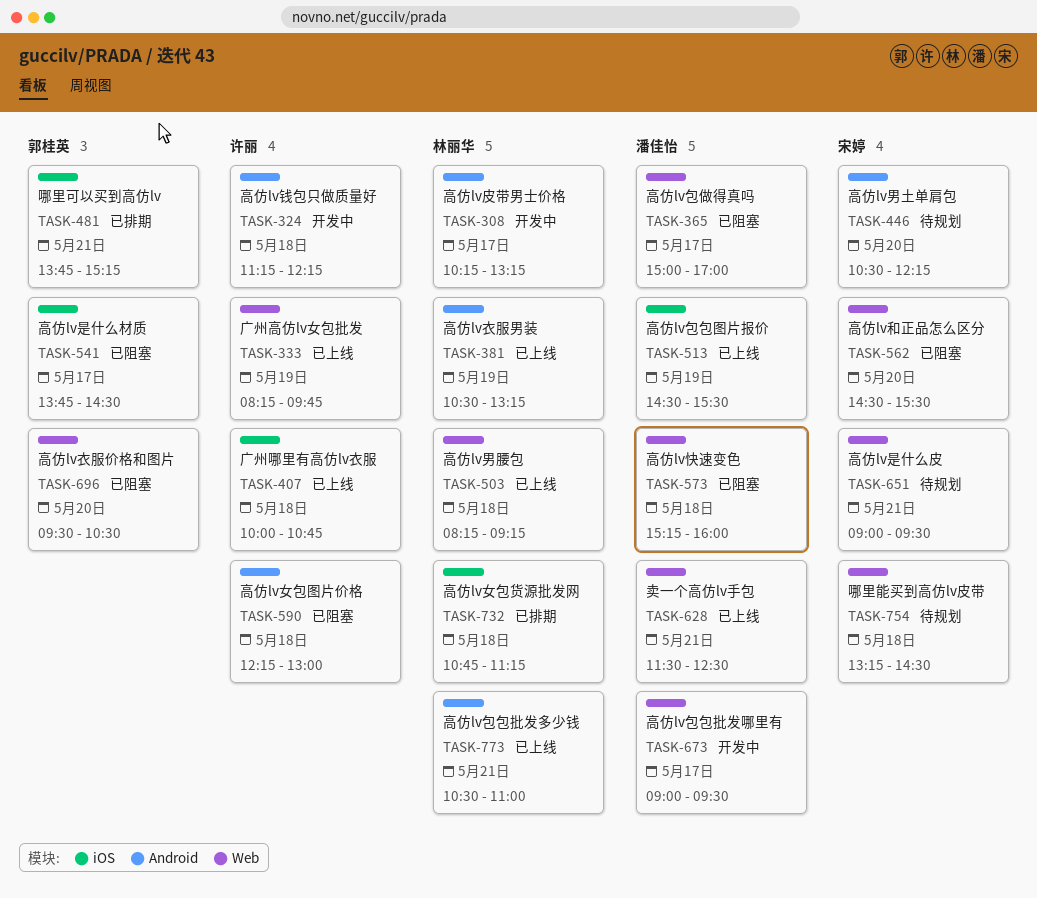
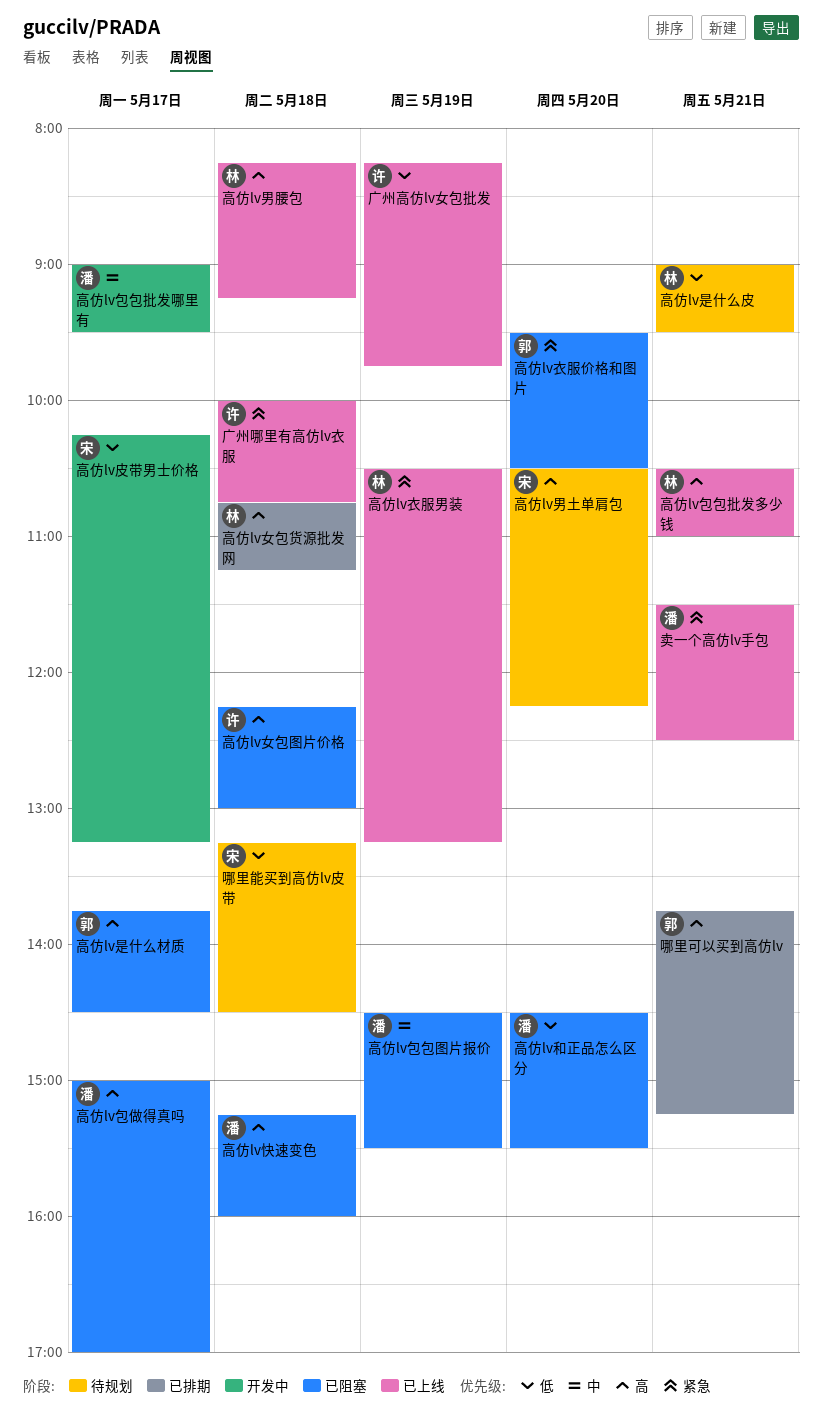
高仿lv包包图片报价, status: 已上线 -> 已阻塞
高仿lv和正品怎么区分, owner: 宋婷 -> 潘佳怡
高仿lv是什么皮, owner: 宋婷 -> 林丽华
高仿lv皮带男士价格, owner: 林丽华 -> 宋婷
高仿lv钱包只做质量好: present -> none

